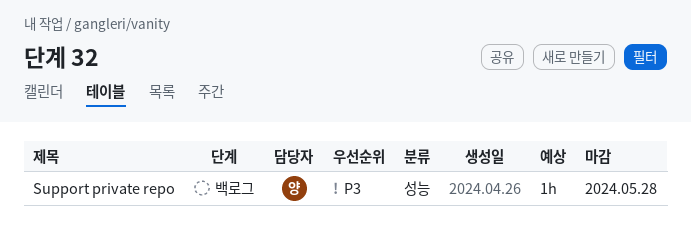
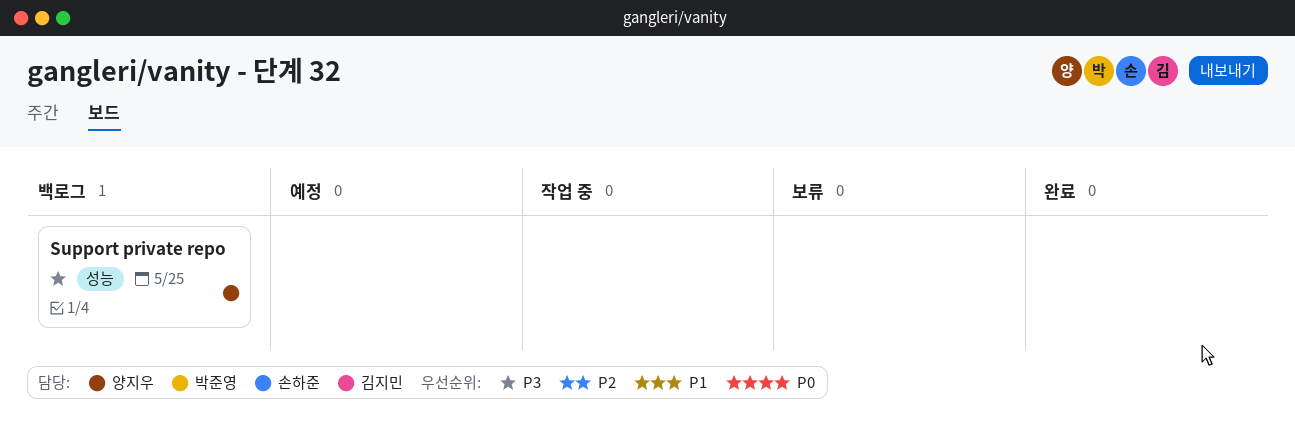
Support private repo, due: May 28 -> May 25

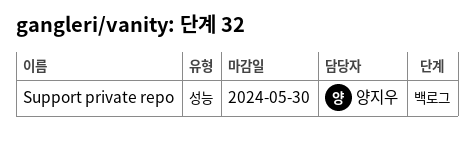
Support private repo, due: May 25 -> May 30

